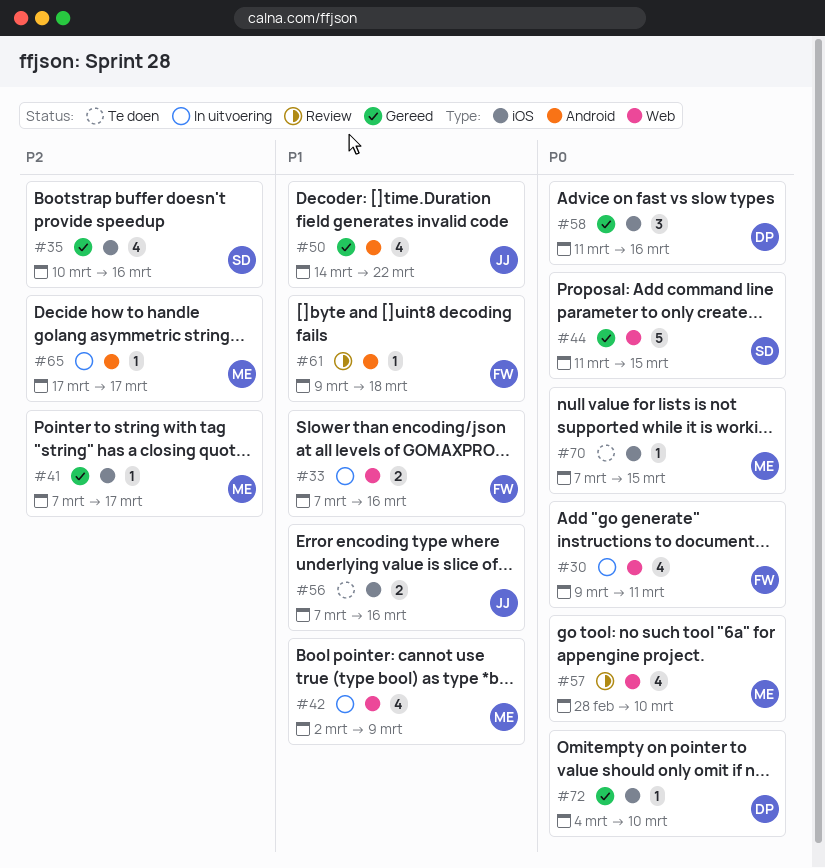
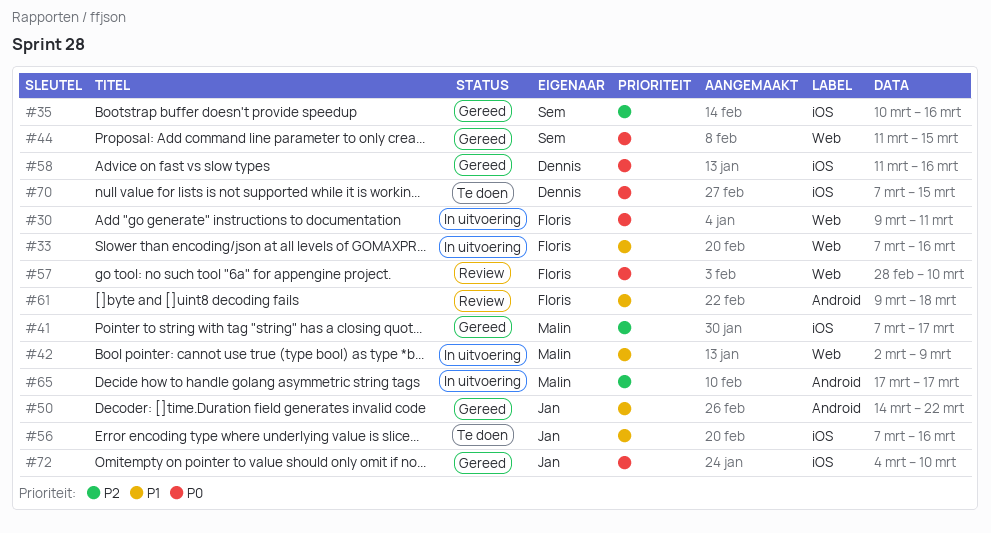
#57, owner: Malin -> Floris
#70, owner: Malin -> Dennis
#72, owner: Dennis -> Jan

